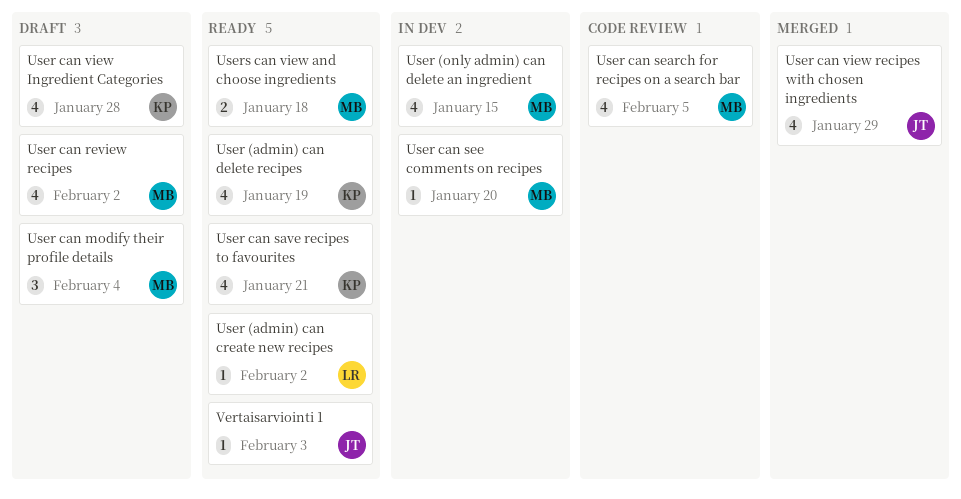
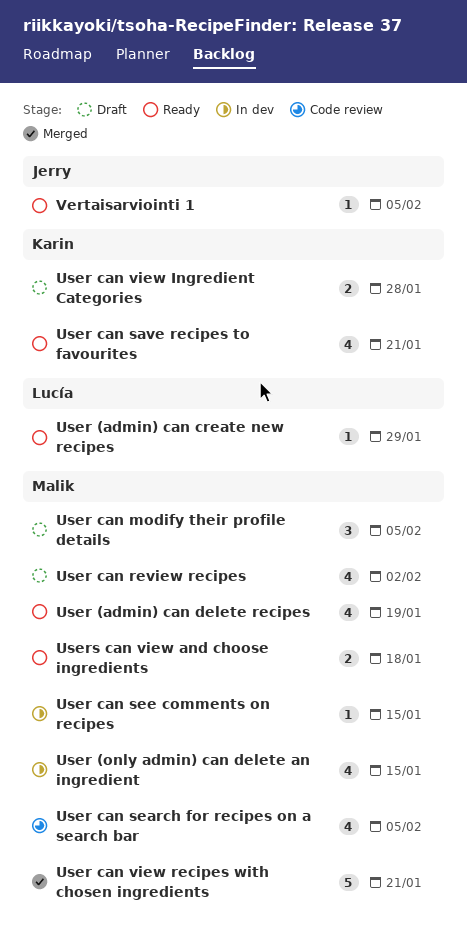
User (admin) can create new recipes, due: Feb 2 -> Jan 29
User (admin) can delete recipes, owner: Karin -> Malik
User can modify their profile details, due: Feb 4 -> Feb 5
User can see comments on recipes, due: Jan 20 -> Jan 15
User can view Ingredient Categories, estimate: 4 -> 2
User can view recipes with chosen ingredients, owner: Jerry -> Malik
User can view recipes with chosen ingredients, estimate: 4 -> 5
User can view recipes with chosen ingredients, due: Jan 29 -> Jan 21
Vertaisarviointi 1, due: Feb 3 -> Feb 5

